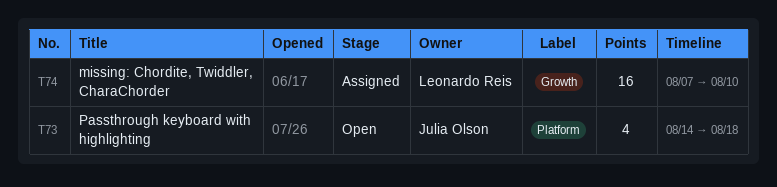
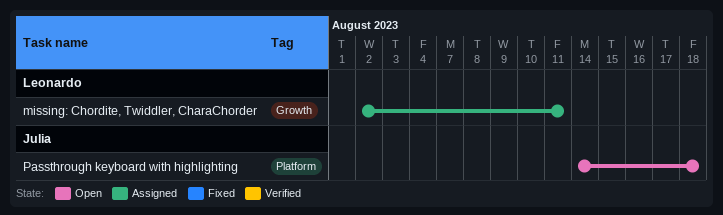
missing: Chordite, Twiddler, CharaChorder, start: Aug 7 -> Aug 2
missing: Chordite, Twiddler, CharaChorder, due: Aug 10 -> Aug 11

